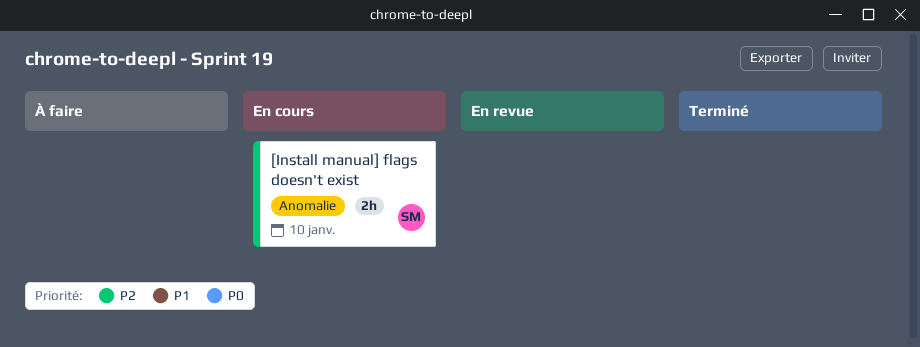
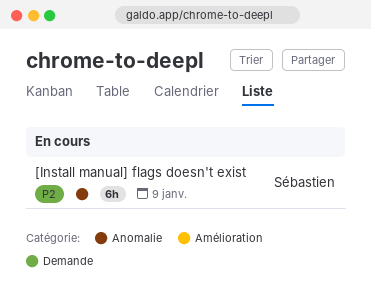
[Install manual] flags doesn't exist, estimate: 2h -> 6h
[Install manual] flags doesn't exist, due: Jan 10 -> Jan 9

